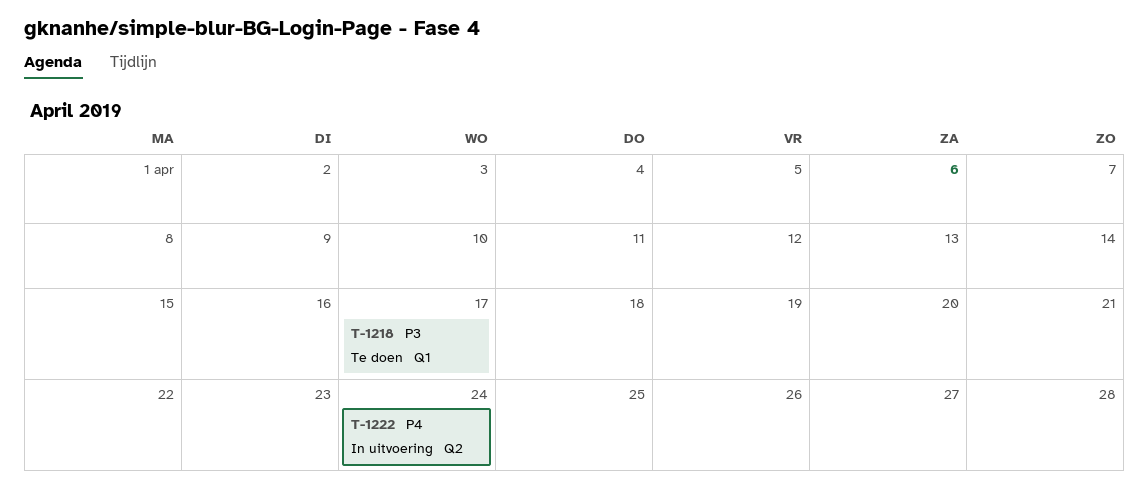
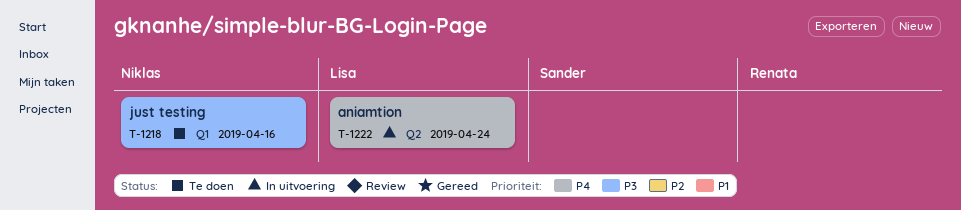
T-1218, due: Apr 17 -> Apr 16

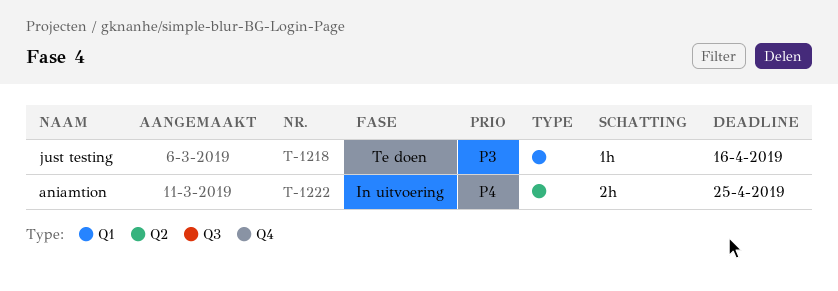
T-1222, due: Apr 24 -> Apr 25

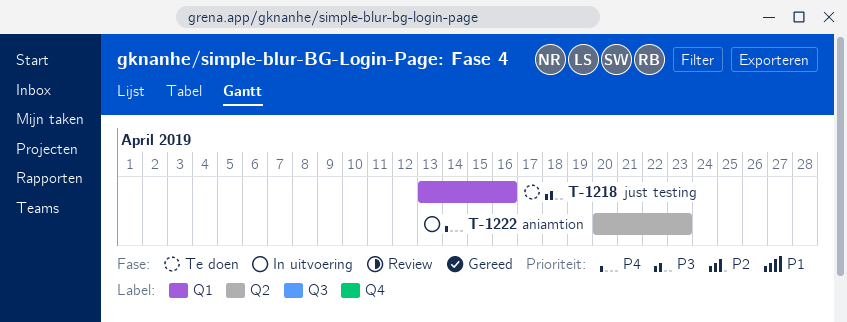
T-1222, due: Apr 25 -> Apr 23

